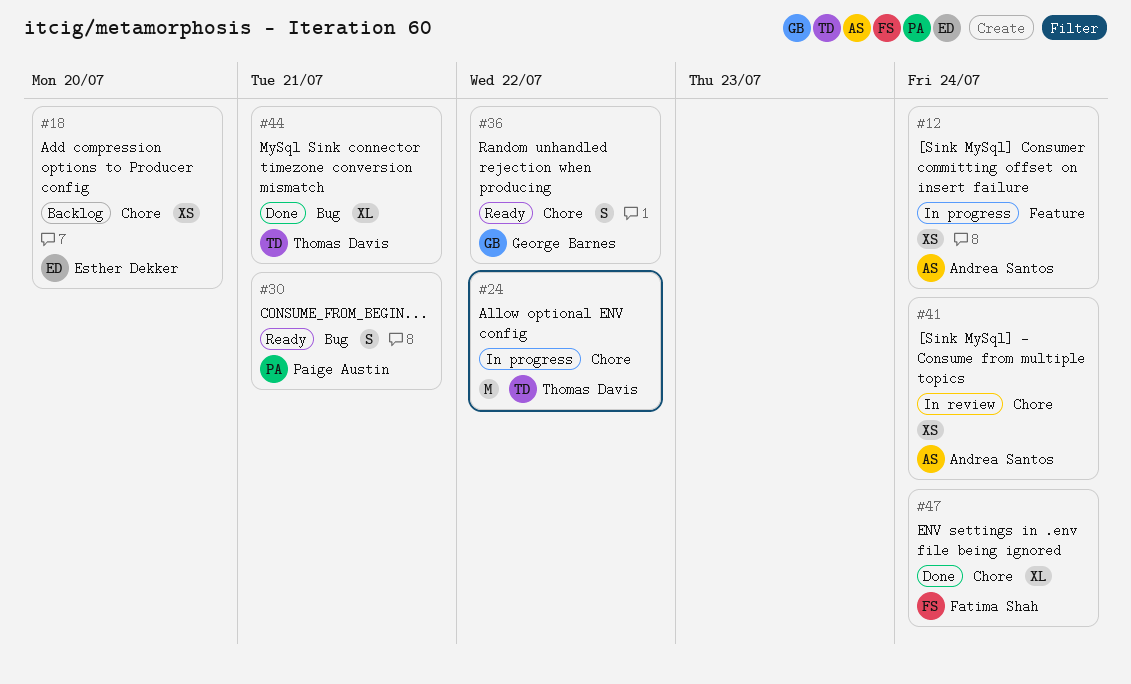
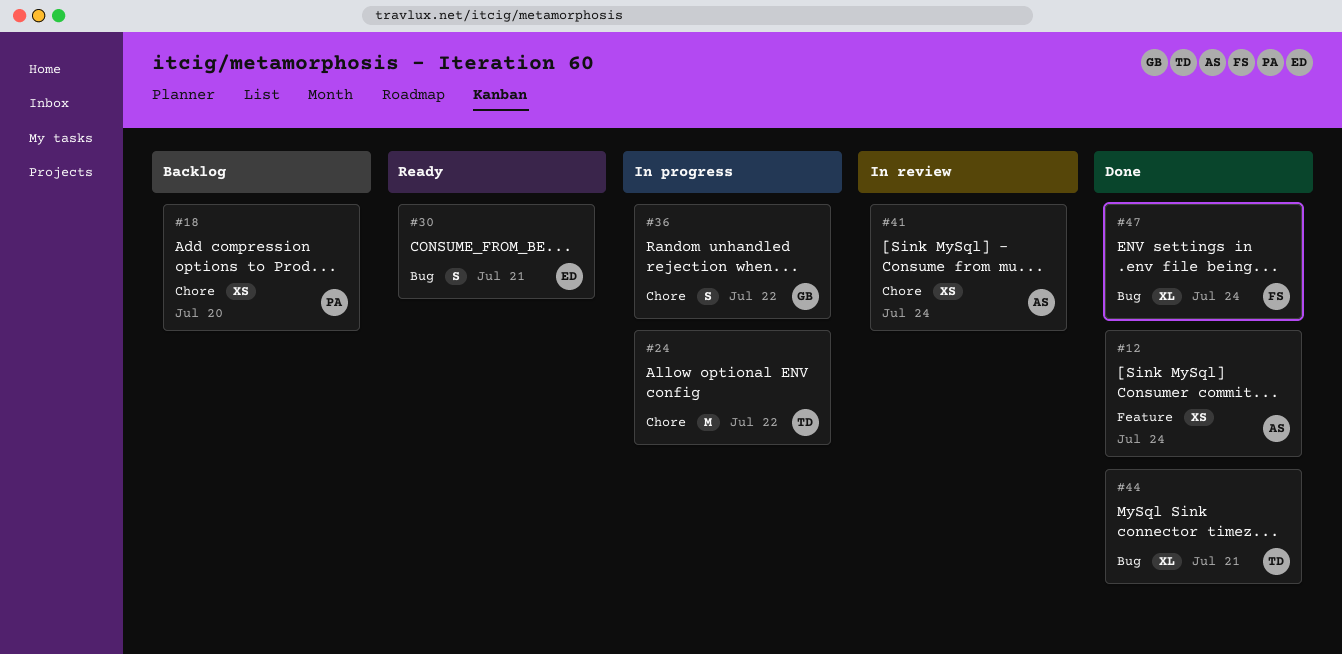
#12, status: In progress -> Done
#18, owner: Esther Dekker -> Paige Austin
#30, owner: Paige Austin -> Esther Dekker
#36, status: Ready -> In progress
#47, label: Chore -> Bug

